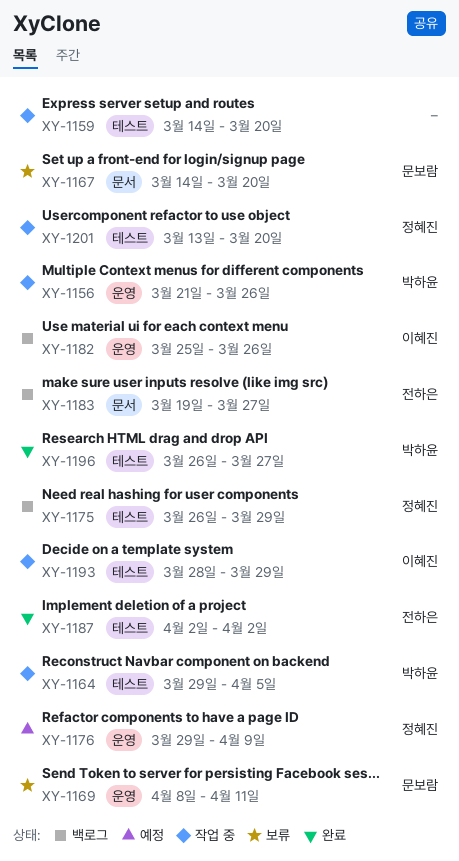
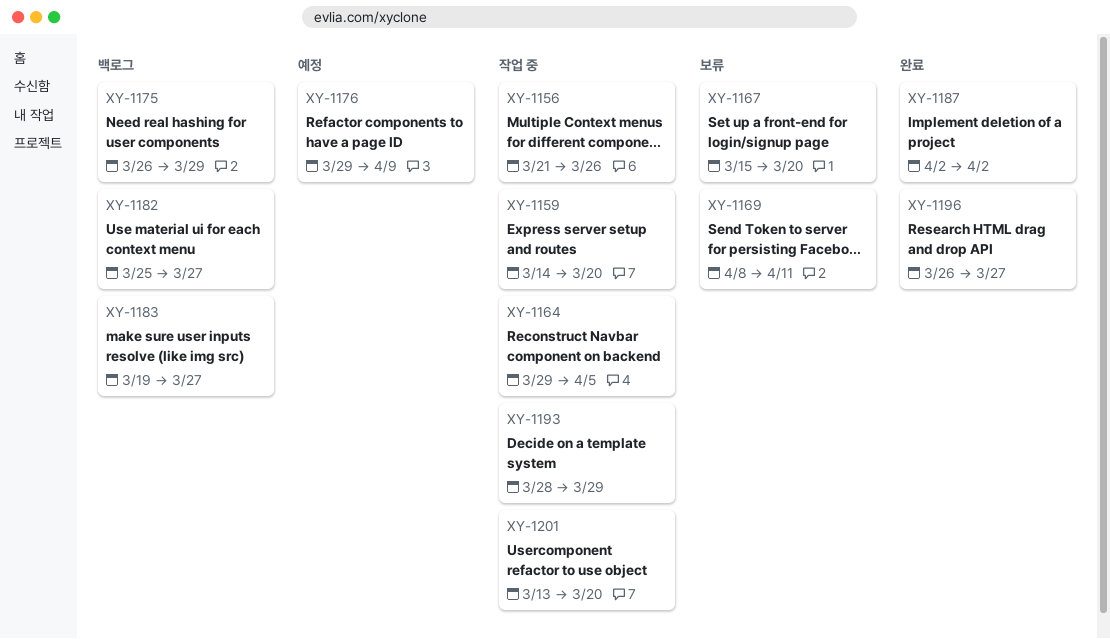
XY-1167, start: Mar 14 -> Mar 15
XY-1182, due: Mar 26 -> Mar 27

